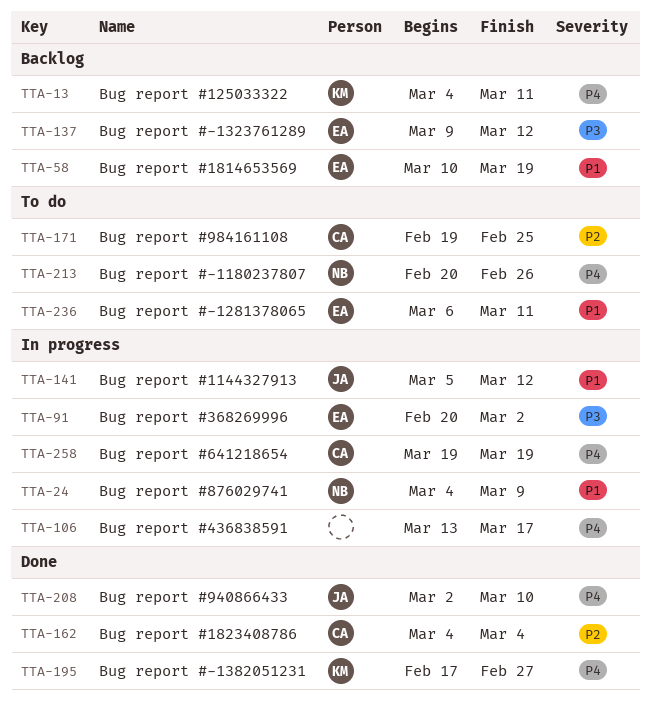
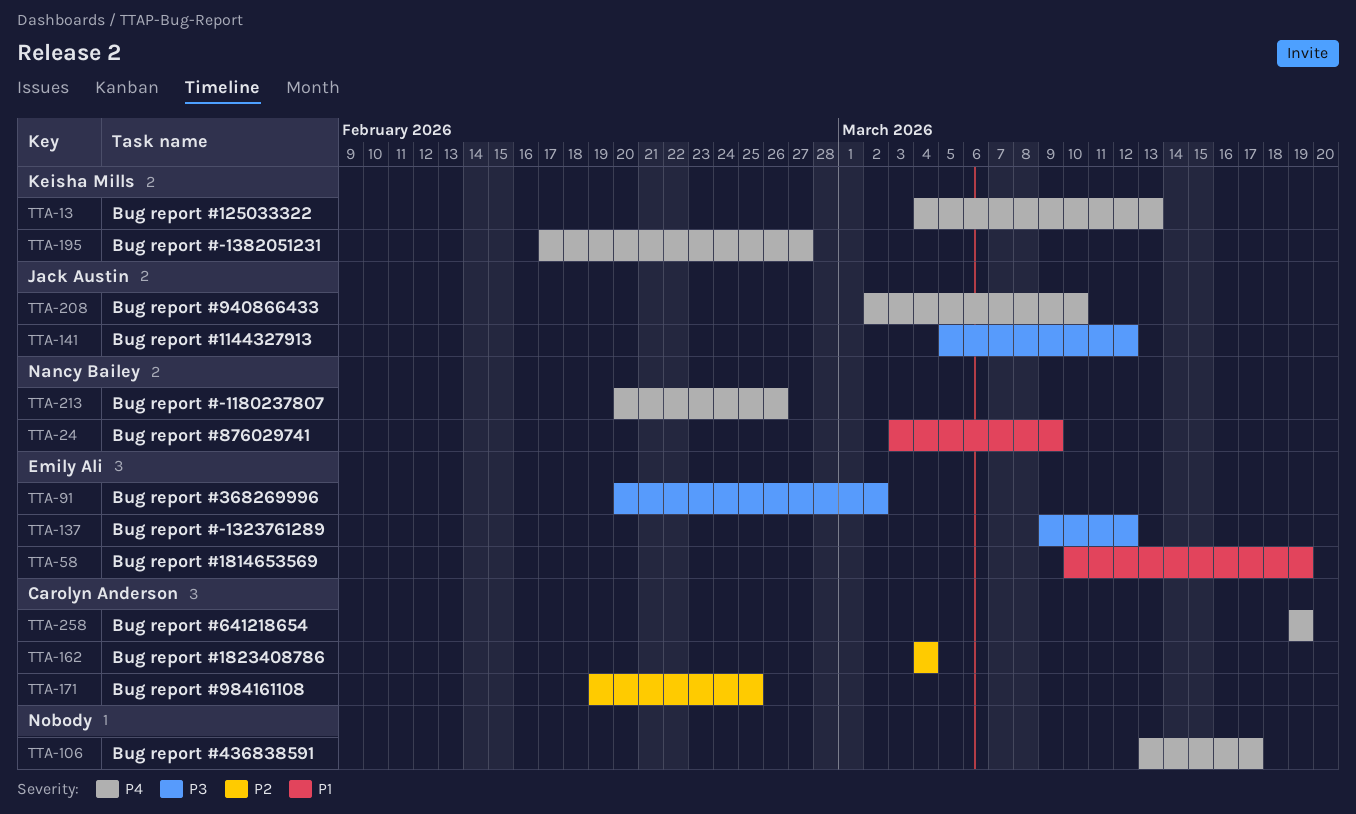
TTA-13, due: Mar 11 -> Mar 13
TTA-24, start: Mar 4 -> Mar 3
TTA-141, priority: P1 -> P3
TTA-236: present -> none

